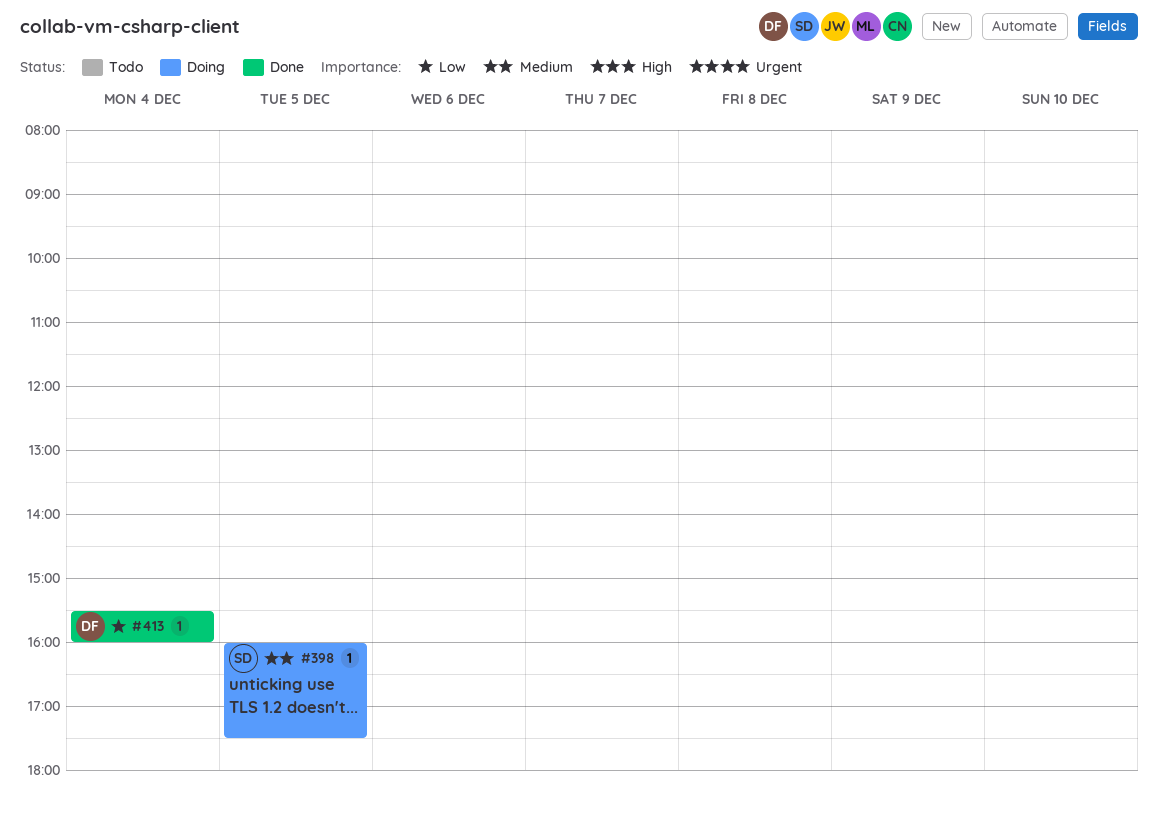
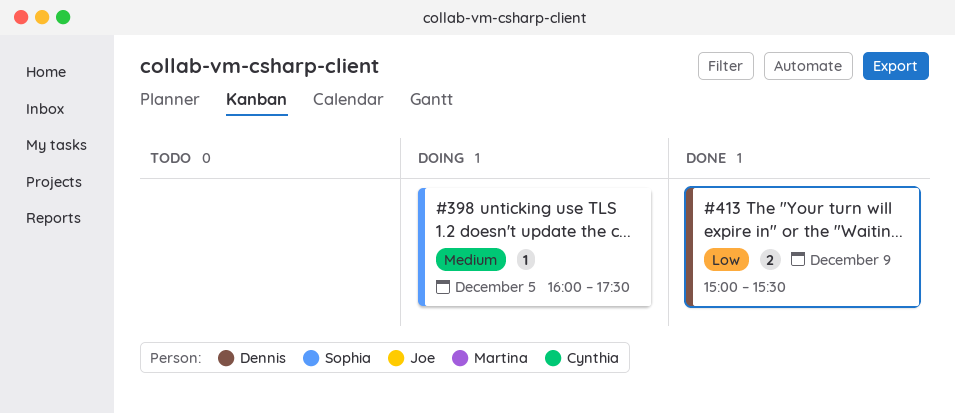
#413, estimate: 1 -> 2
#413, day: Dec 4 -> Dec 9
#413, begins: 15:30 -> 15:00
#413, ends: 16:00 -> 15:30

